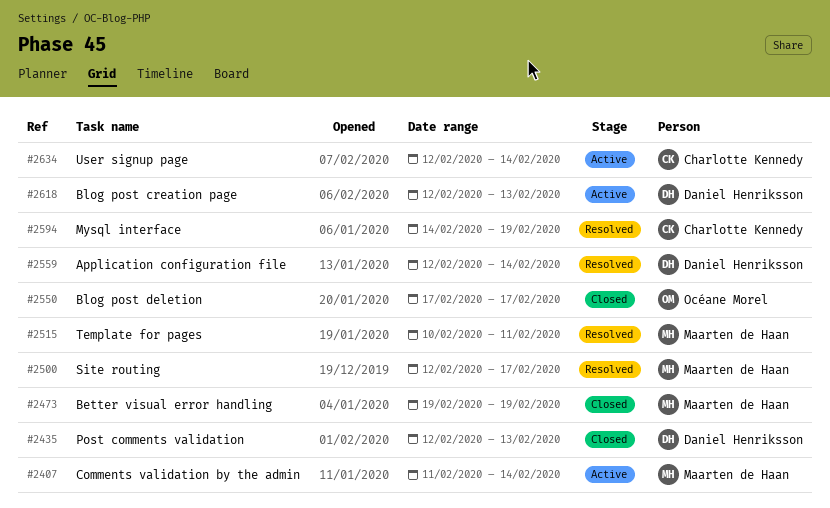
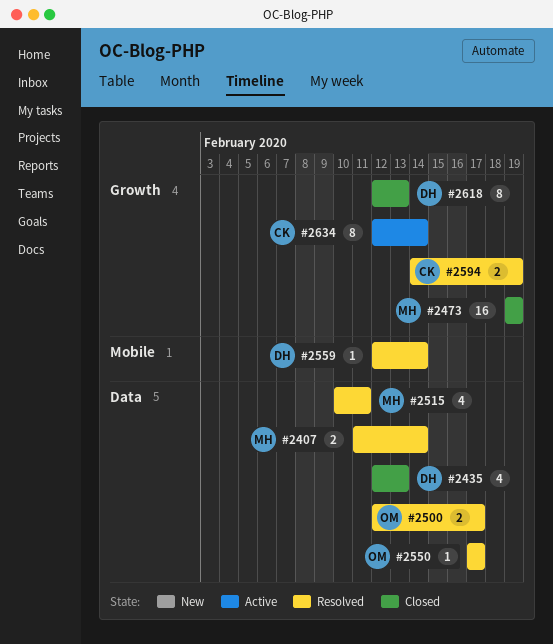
#2407, status: Active -> Resolved
#2500, owner: Maarten de Haan -> Océane Morel
#2550, status: Closed -> Resolved
#2618, status: Active -> Closed

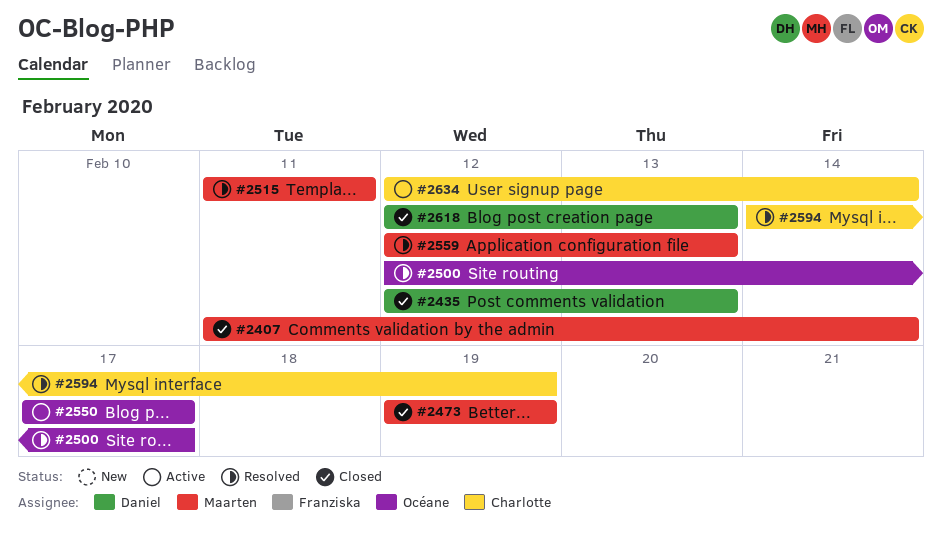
#2407, status: Resolved -> Closed
#2515, start: Feb 10 -> Feb 11
#2550, status: Resolved -> Active
#2559, owner: Daniel -> Maarten
#2559, due: Feb 14 -> Feb 13

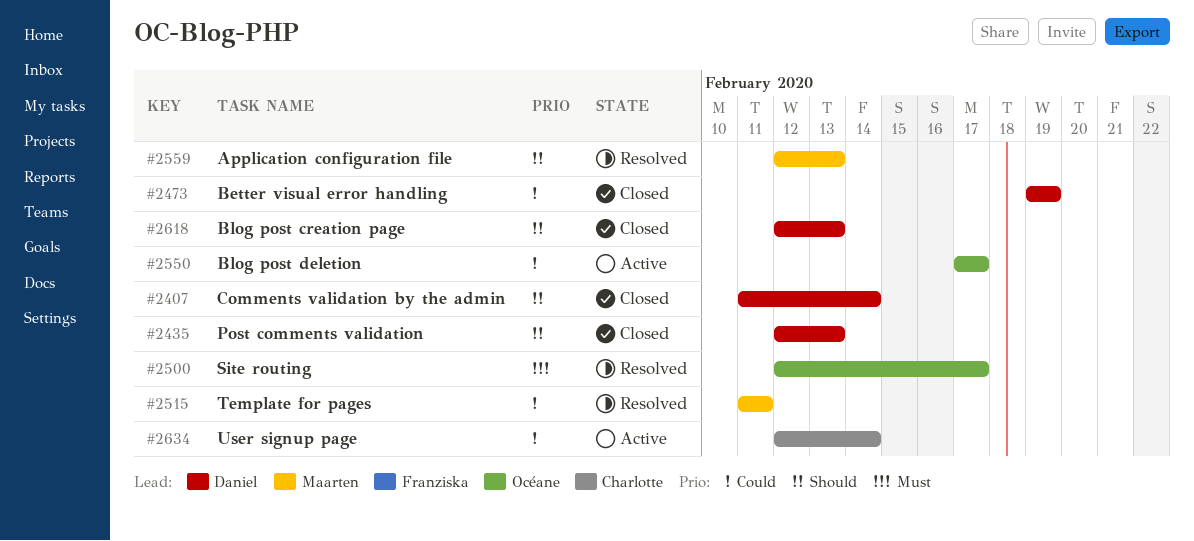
#2407, owner: Maarten -> Daniel
#2473, owner: Maarten -> Daniel
#2594: present -> none

